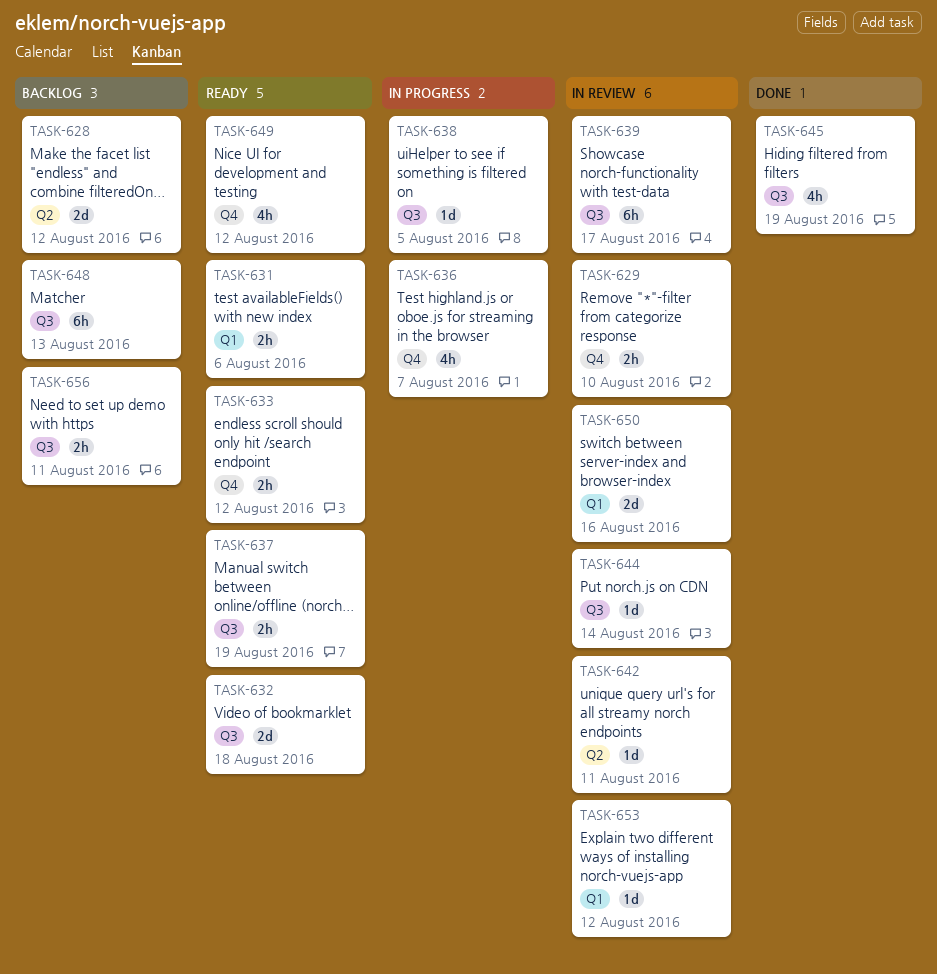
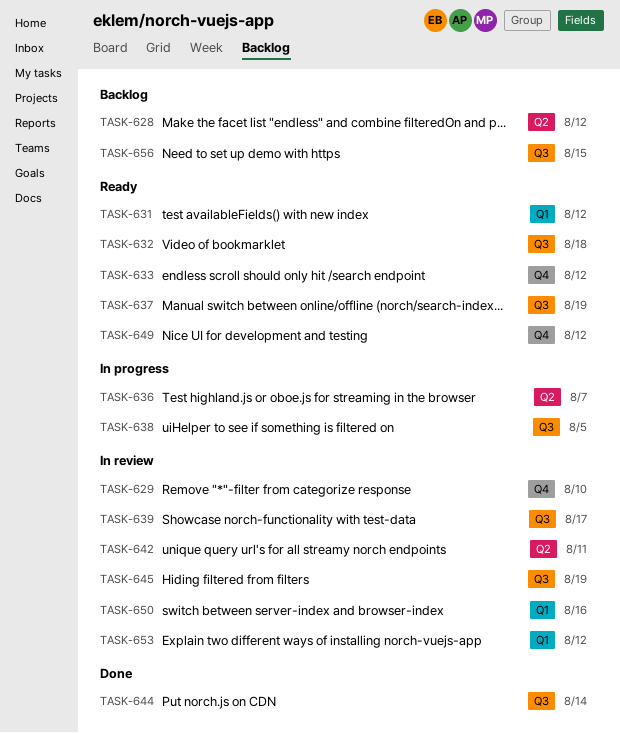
TASK-631, due: Aug 6 -> Aug 12
TASK-636, label: Q4 -> Q2
TASK-644, status: In review -> Done
TASK-645, status: Done -> In review
TASK-648: present -> none
TASK-656, due: Aug 11 -> Aug 15

